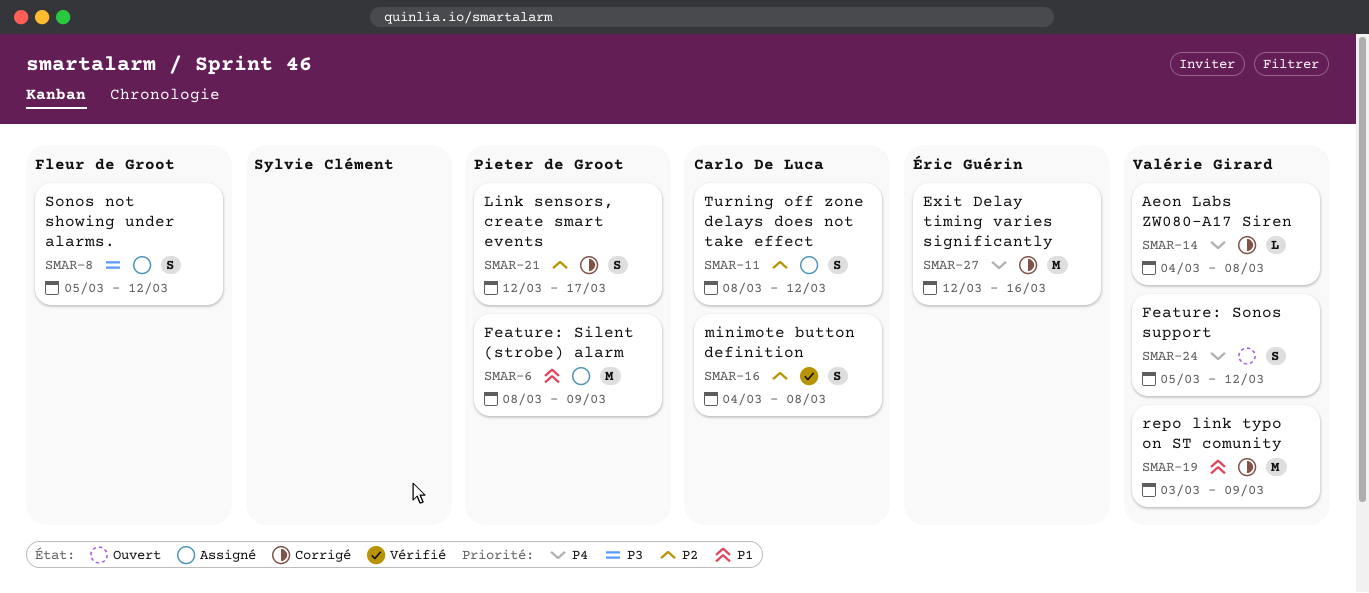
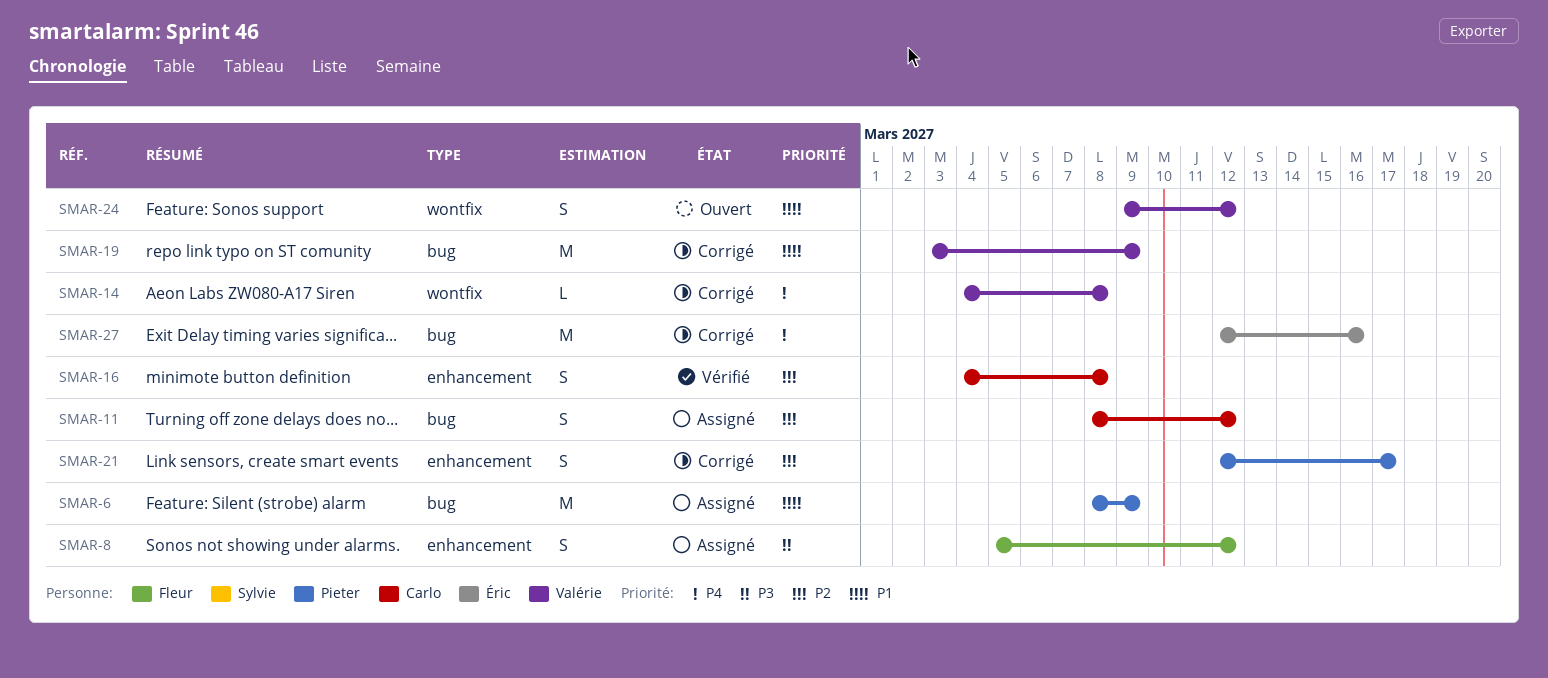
SMAR-24, priority: P4 -> P1
SMAR-24, start: Mar 5 -> Mar 9

